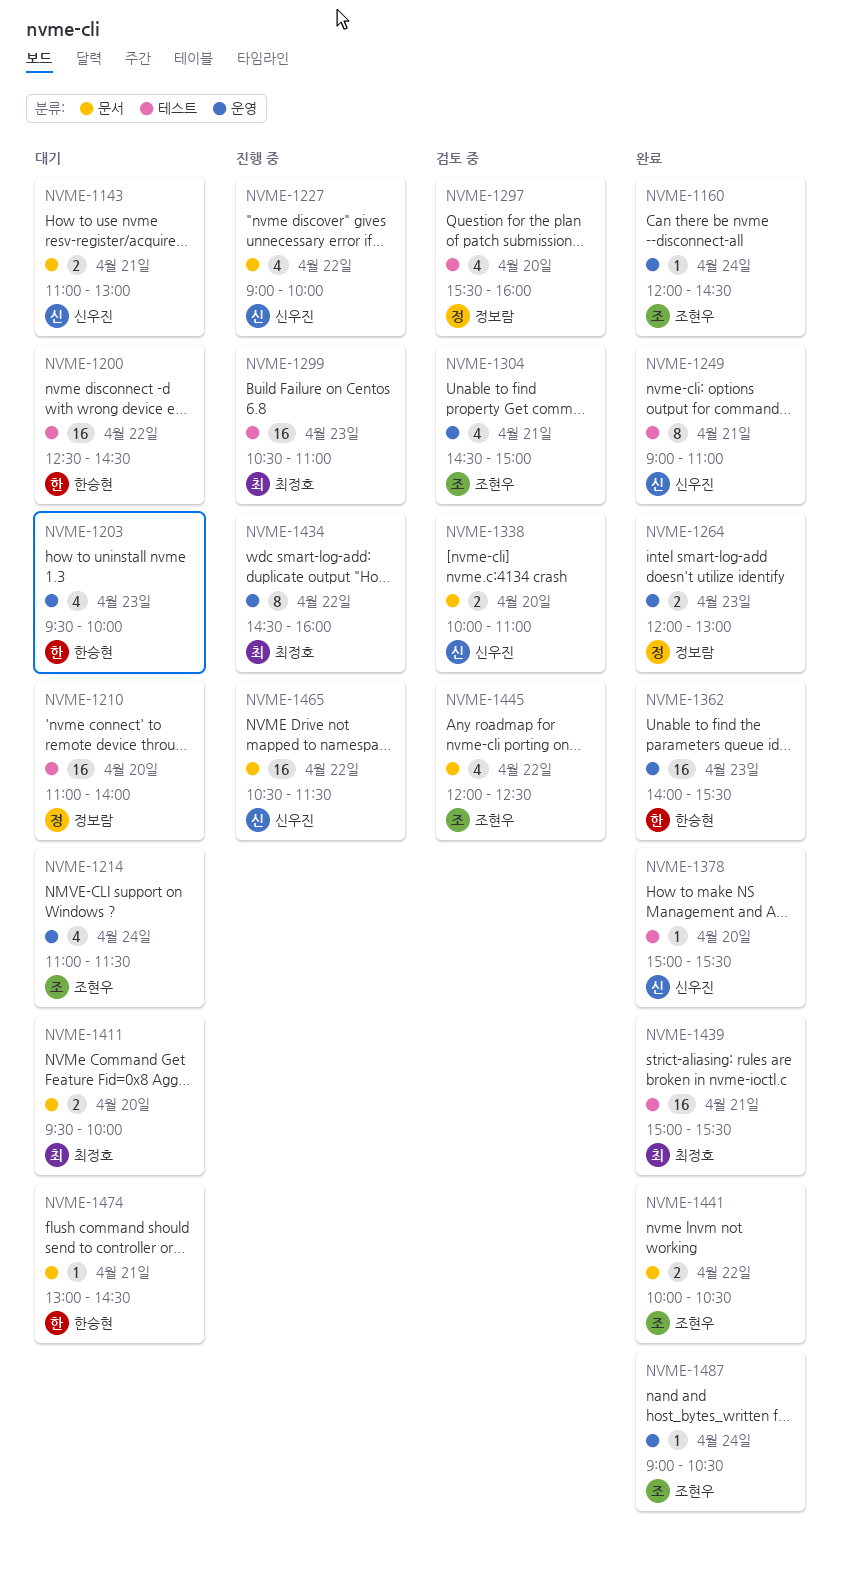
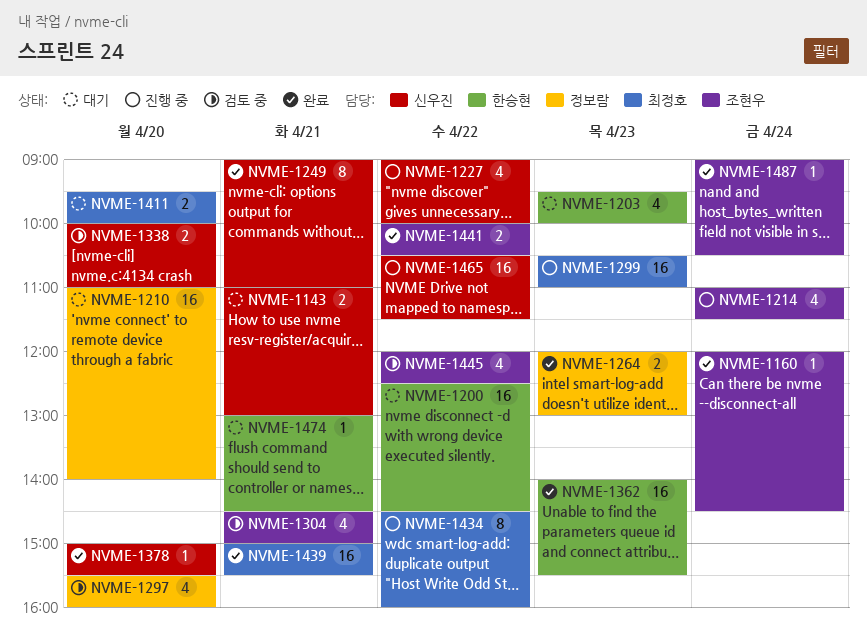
NVME-1214, status: 대기 -> 진행 중

